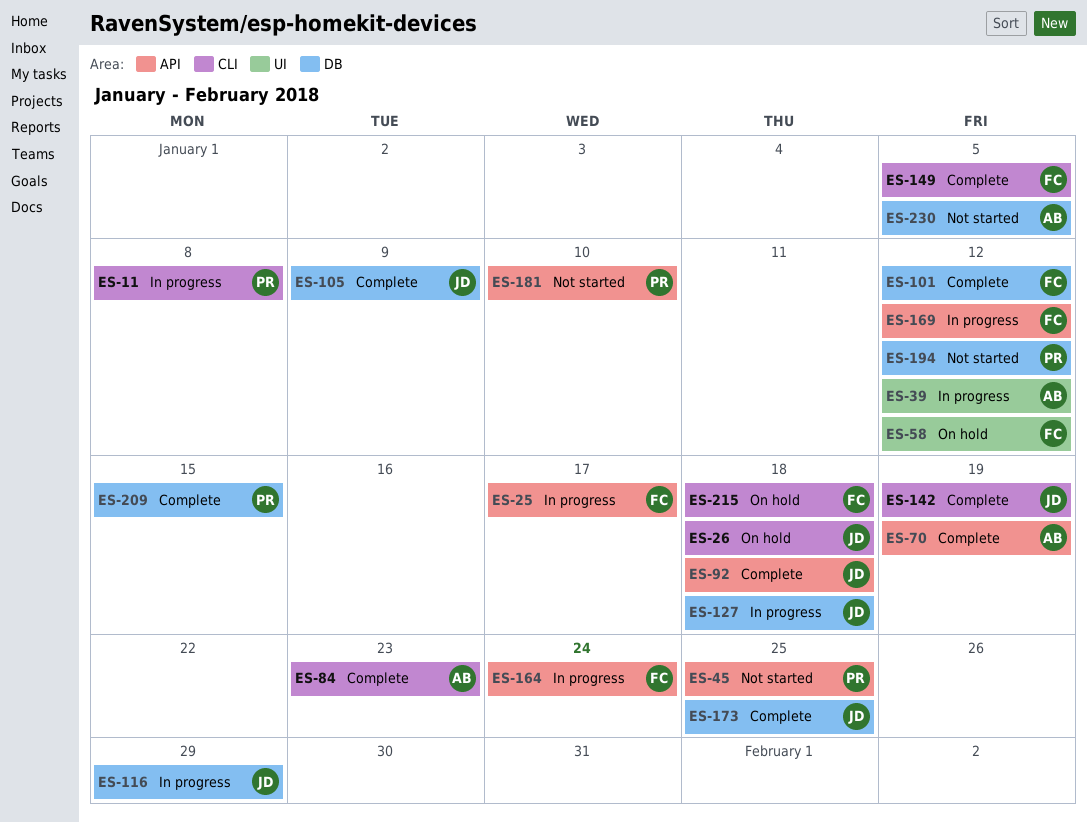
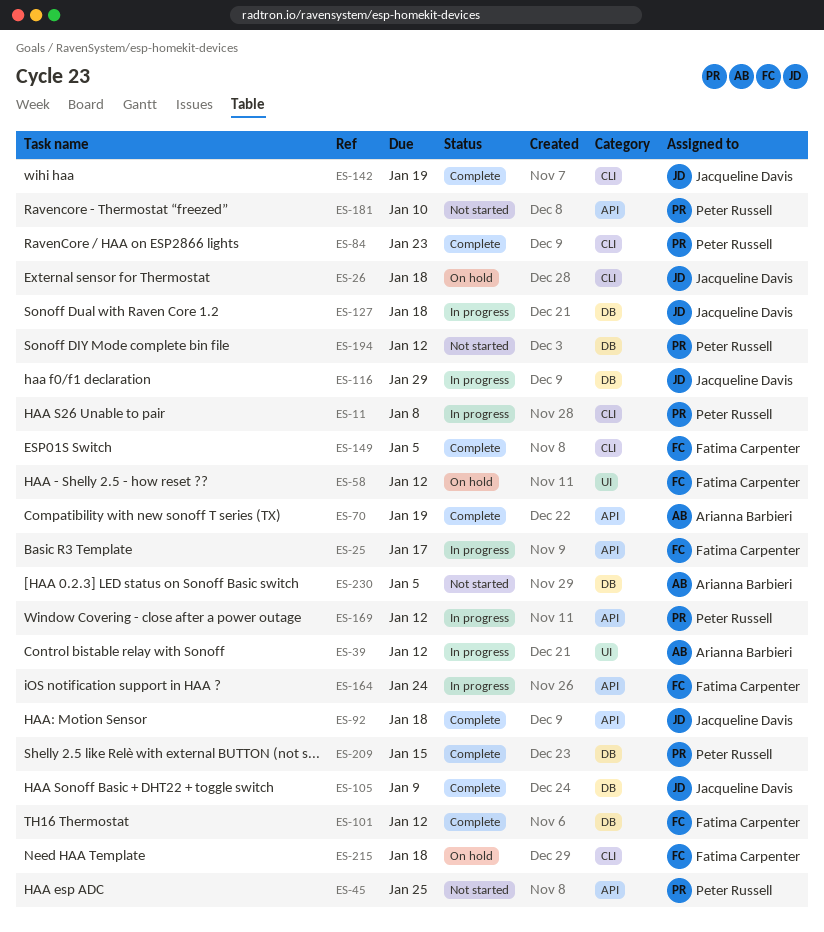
ES-84, owner: Arianna Barbieri -> Peter Russell
ES-169, owner: Fatima Carpenter -> Peter Russell
ES-173: present -> none

